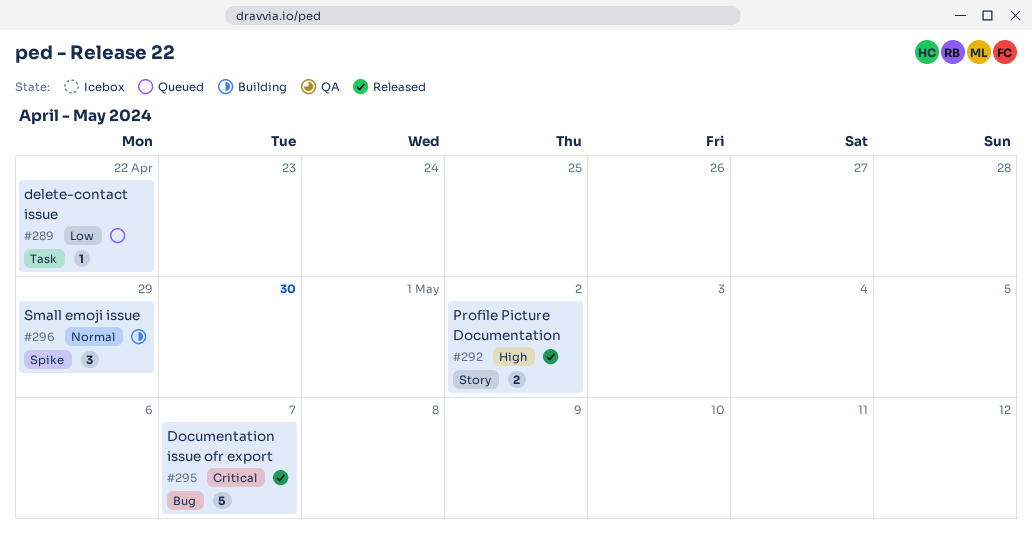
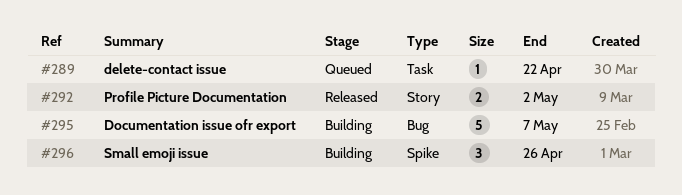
#295, status: Released -> Building
#296, due: Apr 29 -> Apr 26

